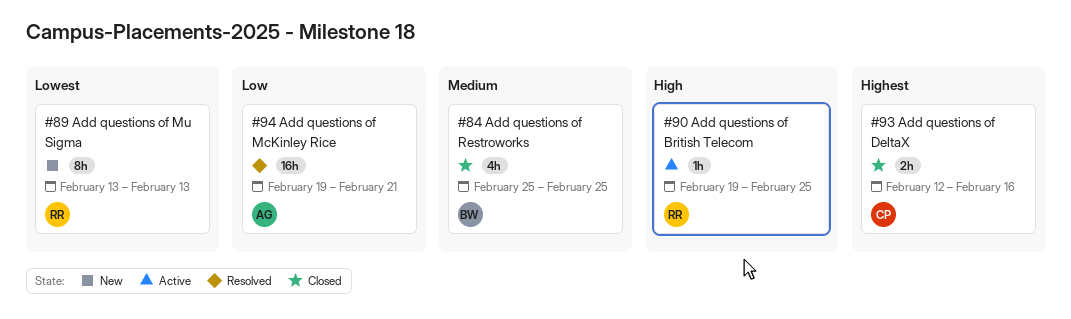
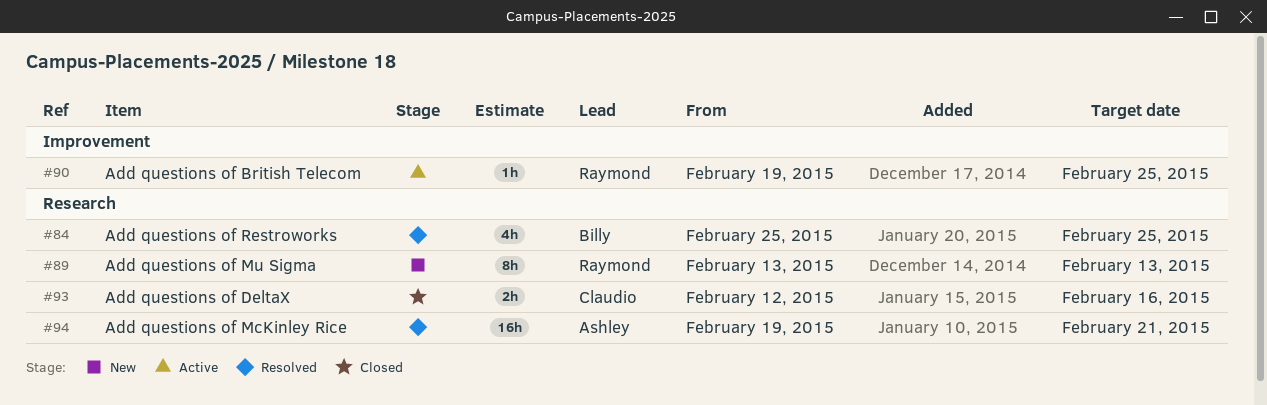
#84, status: Closed -> Resolved

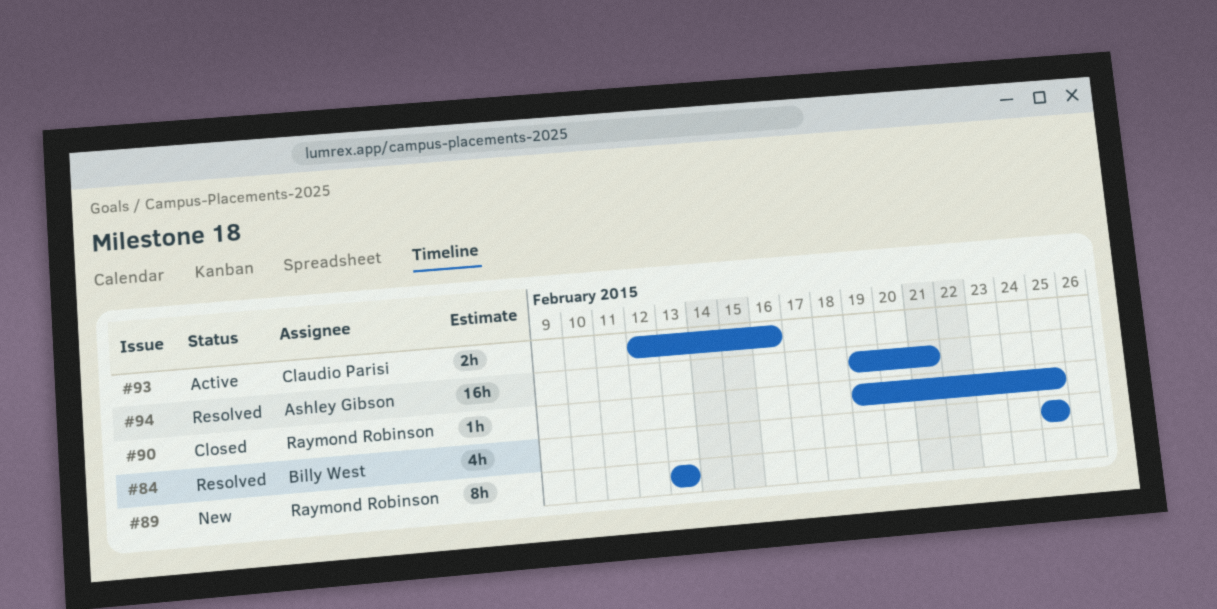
#90, status: Active -> Closed
#93, status: Closed -> Active

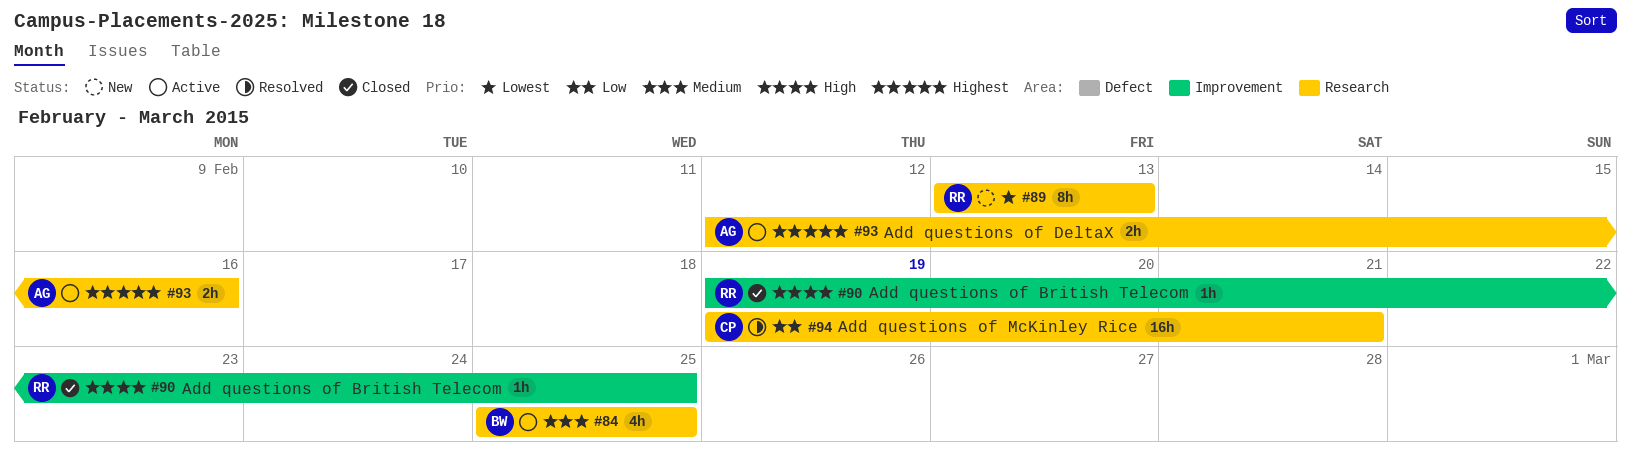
#84, status: Resolved -> Active
#93, owner: Claudio Parisi -> Ashley Gibson
#94, owner: Ashley Gibson -> Claudio Parisi

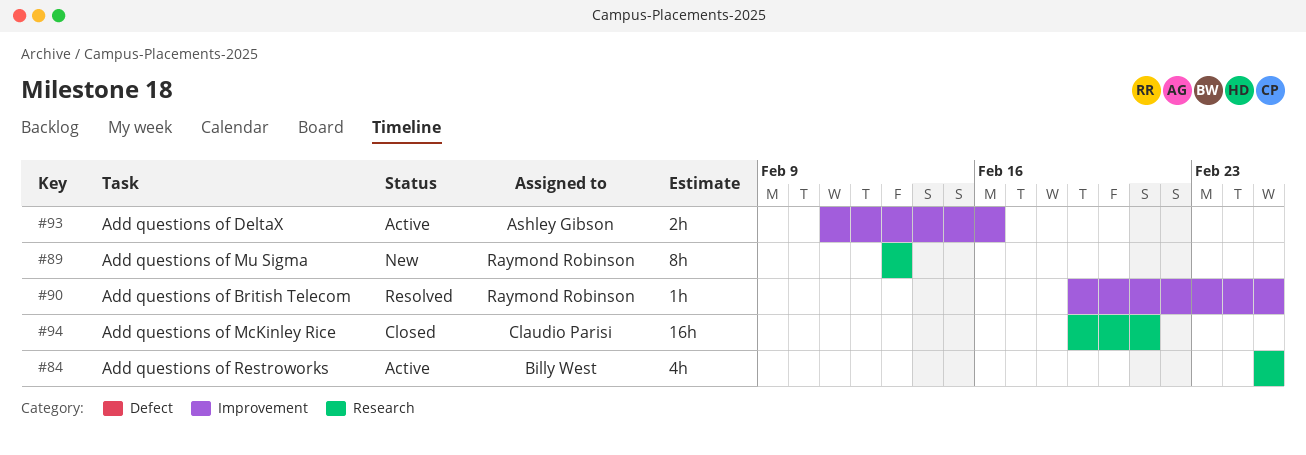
#90, status: Closed -> Resolved
#93, label: Research -> Improvement
#93, start: Feb 12 -> Feb 11
#94, status: Resolved -> Closed

